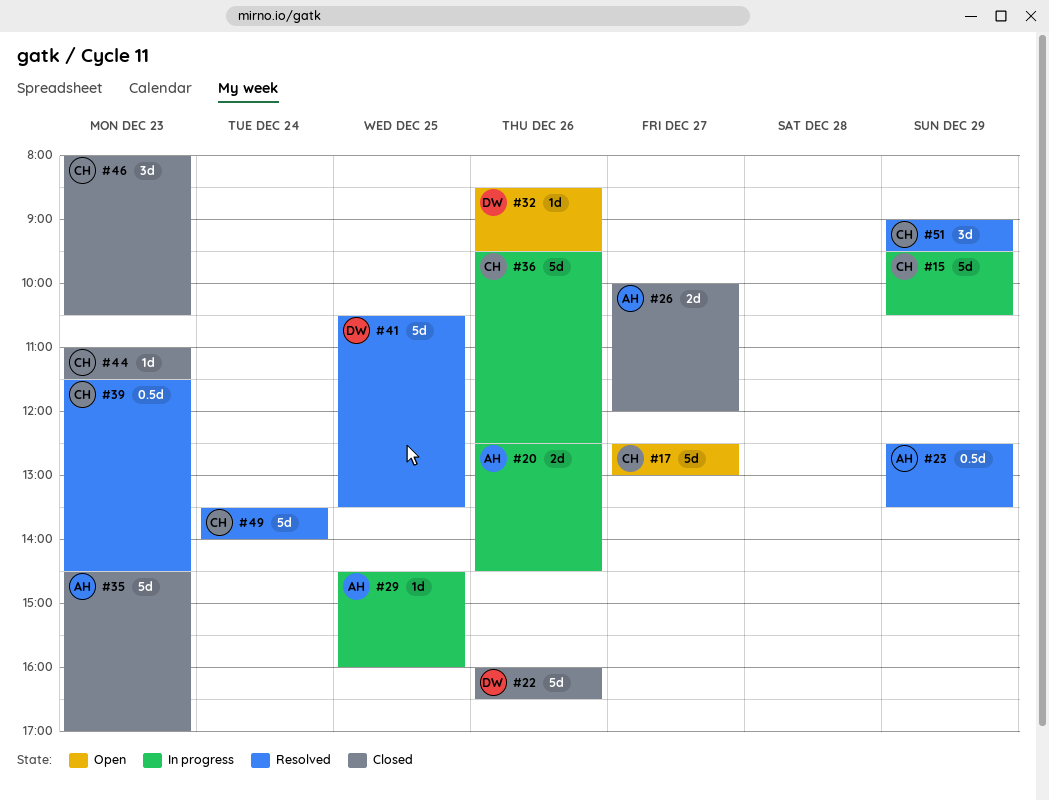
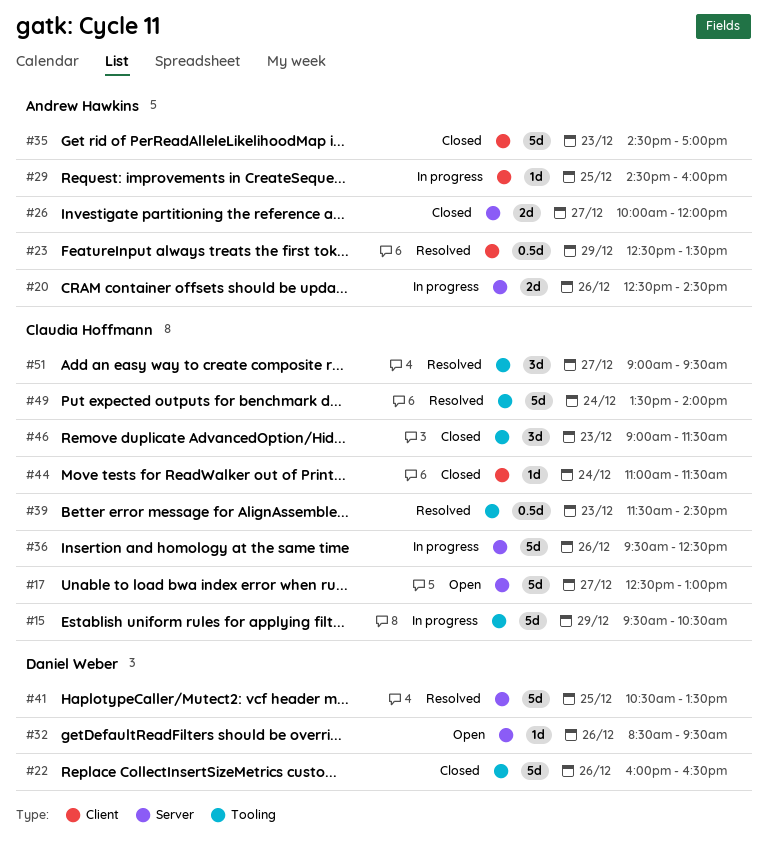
#44, day: Dec 23 -> Dec 24
#46, begins: 08:00 -> 09:00
#46, ends: 10:30 -> 11:30
#51, day: Dec 29 -> Dec 27

